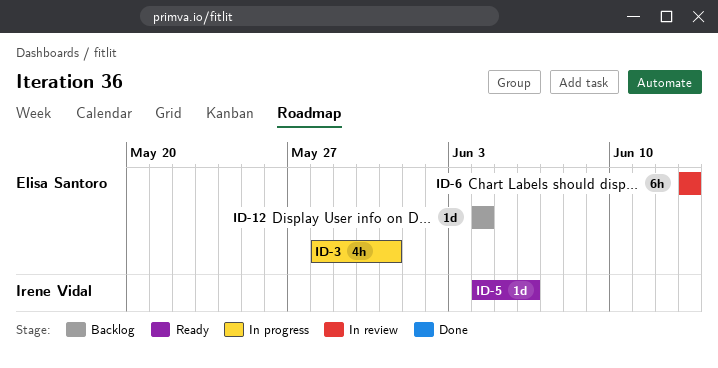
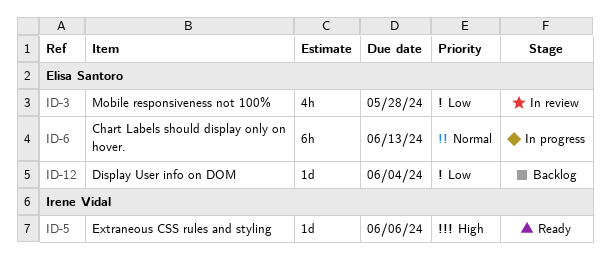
ID-3, status: In progress -> In review
ID-3, due: May 31 -> May 28
ID-6, status: In review -> In progress

